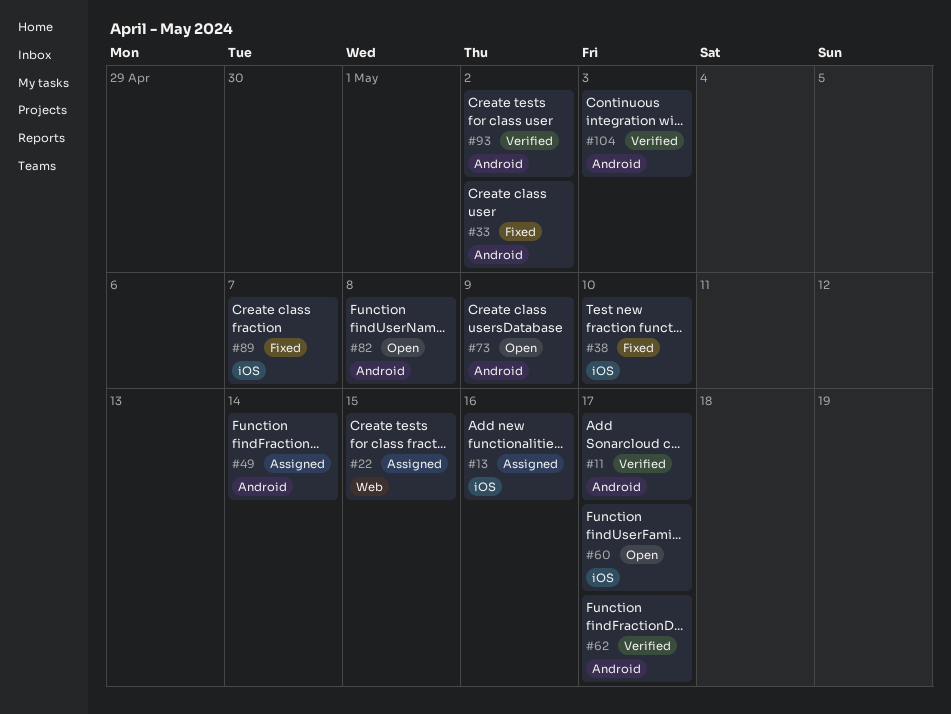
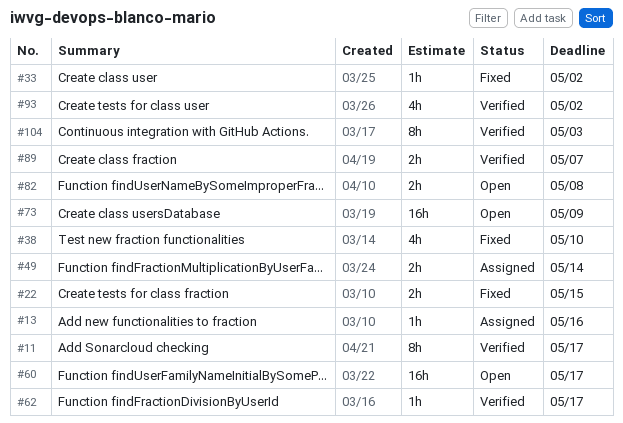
#22, status: Assigned -> Fixed
#89, status: Fixed -> Verified

